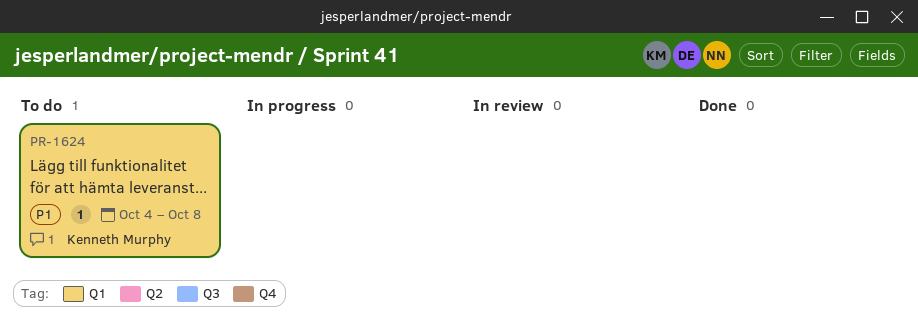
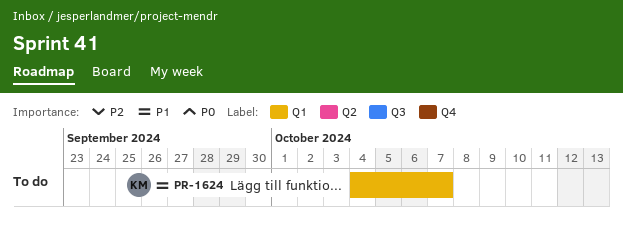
PR-1624, due: Oct 8 -> Oct 7

